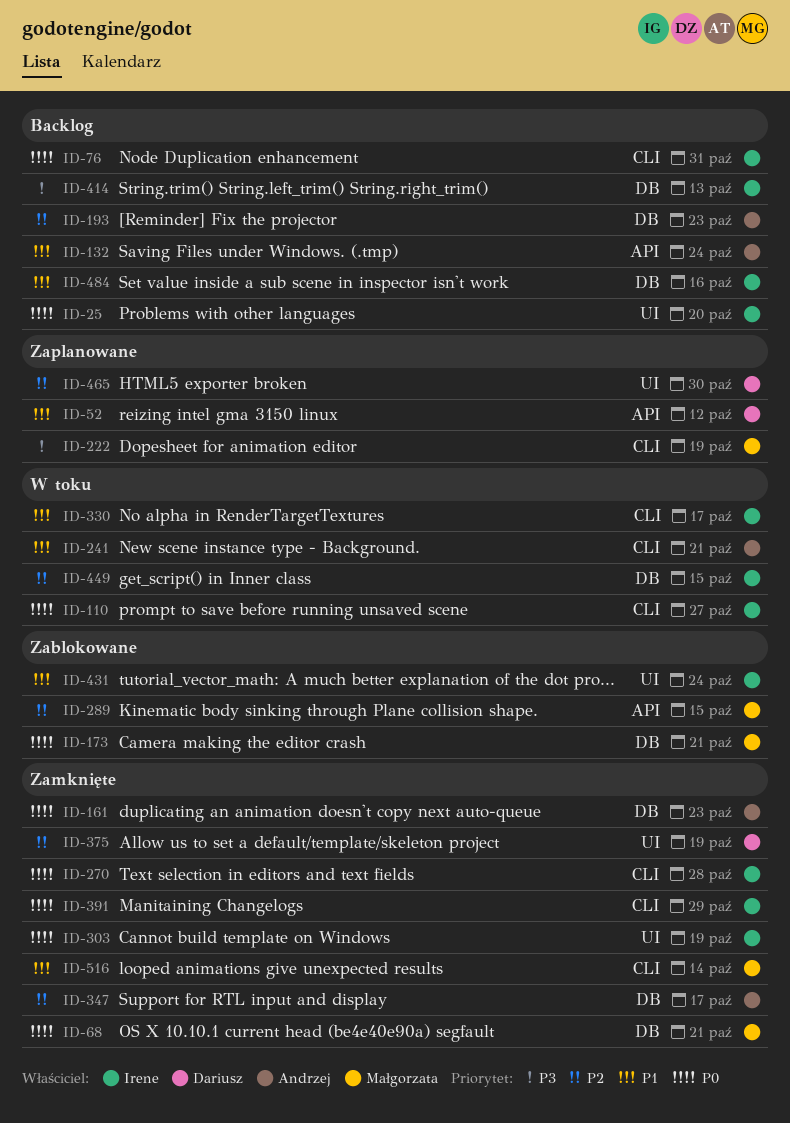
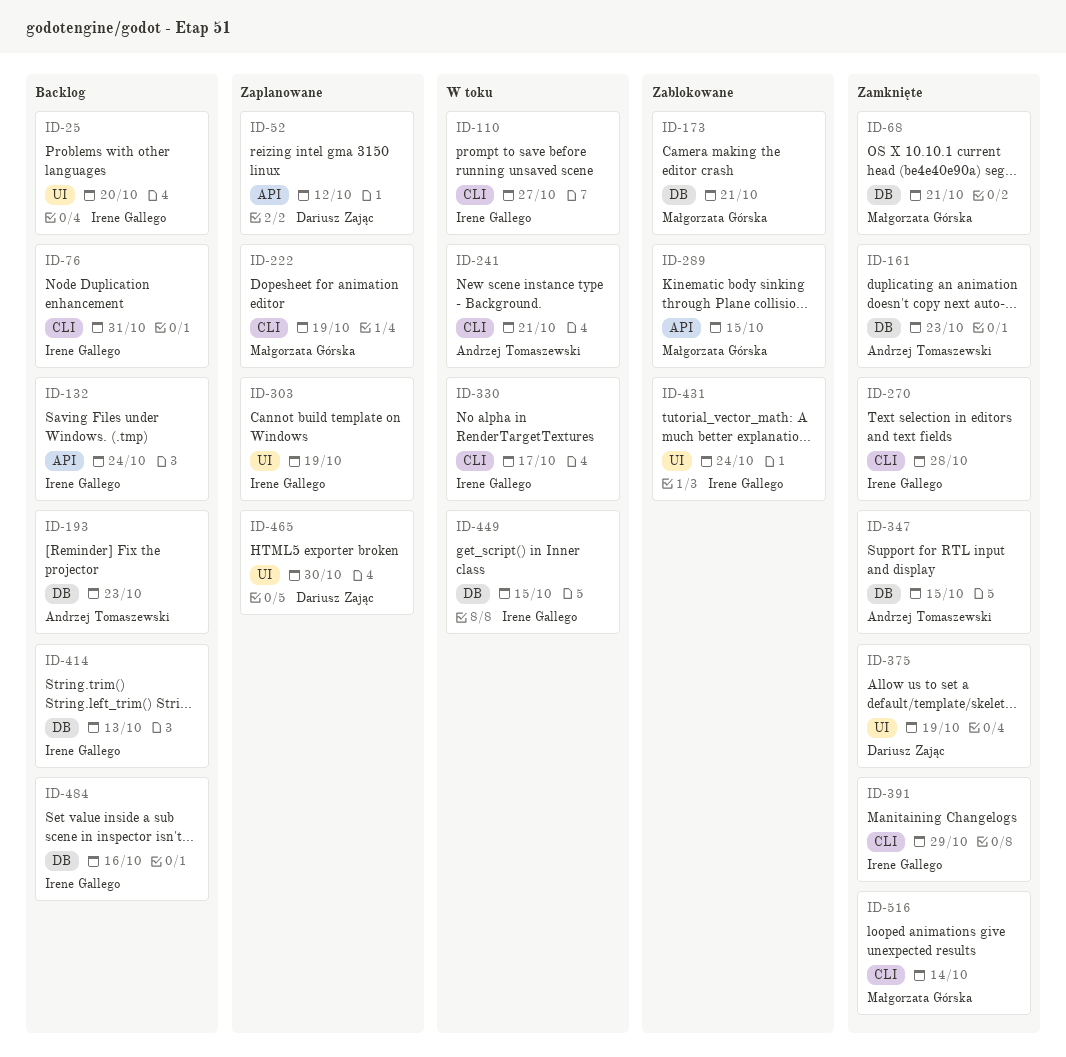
ID-132, owner: Andrzej Tomaszewski -> Irene Gallego
ID-303, status: Zamknięte -> Zaplanowane
ID-347, due: Oct 17 -> Oct 15

